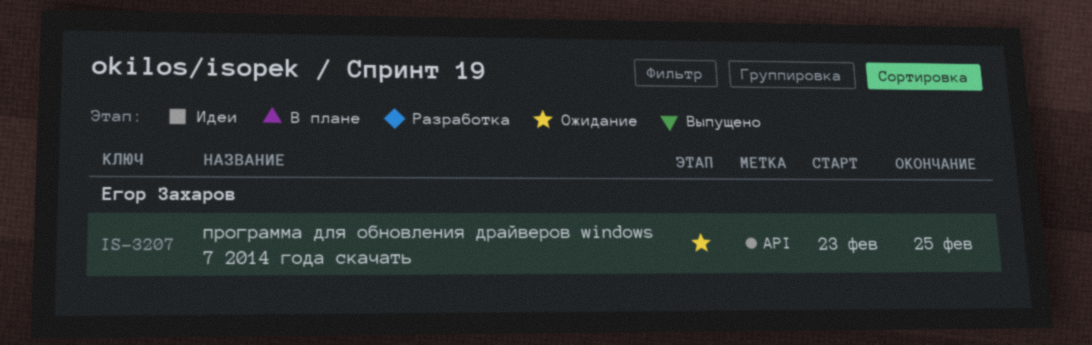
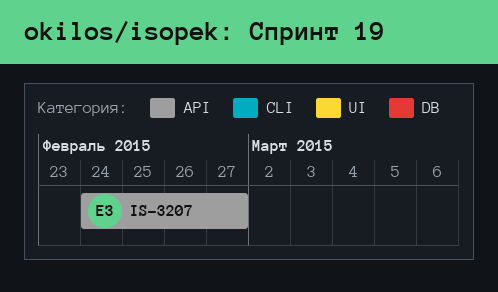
IS-3207, start: Feb 23 -> Feb 24
IS-3207, due: Feb 25 -> Feb 27

